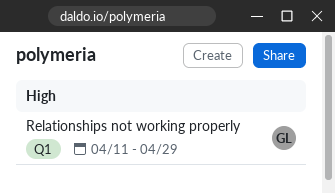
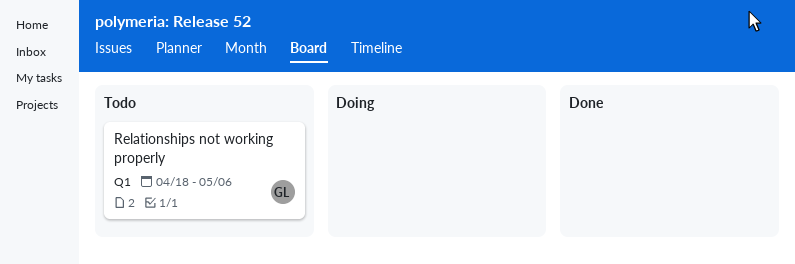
Relationships not working properly, start: Apr 11 -> Apr 18
Relationships not working properly, due: Apr 29 -> May 6

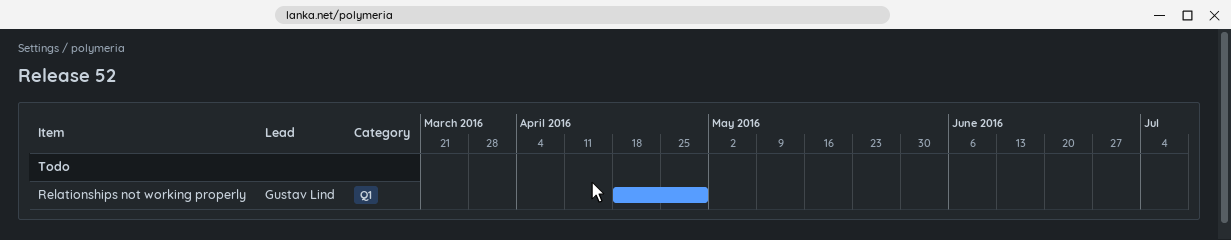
Relationships not working properly, due: May 6 -> Apr 29

